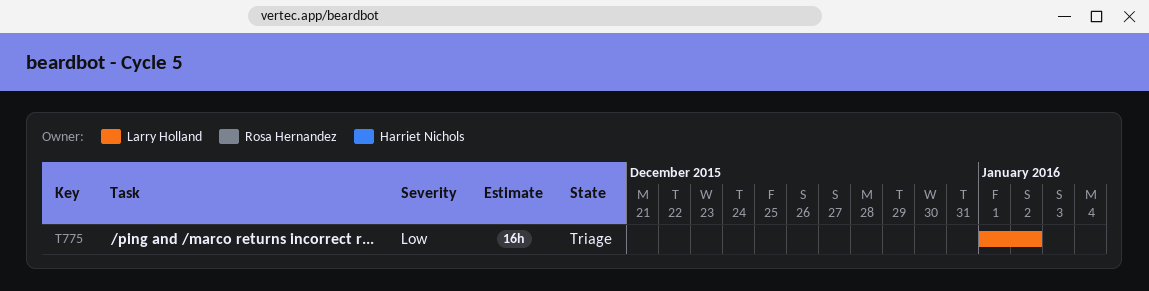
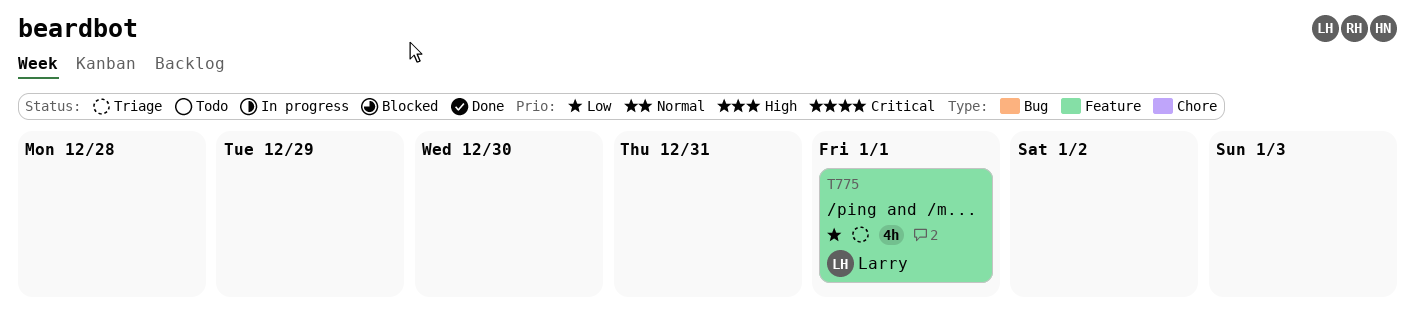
T775, estimate: 16h -> 4h
T775, due: Jan 2 -> Jan 1

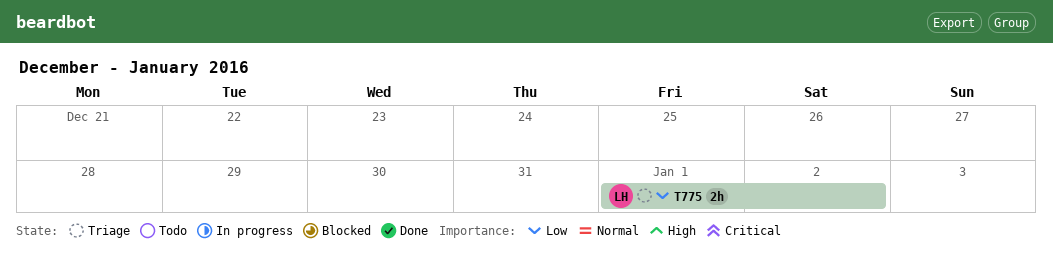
T775, estimate: 4h -> 2h
T775, due: Jan 1 -> Jan 2

